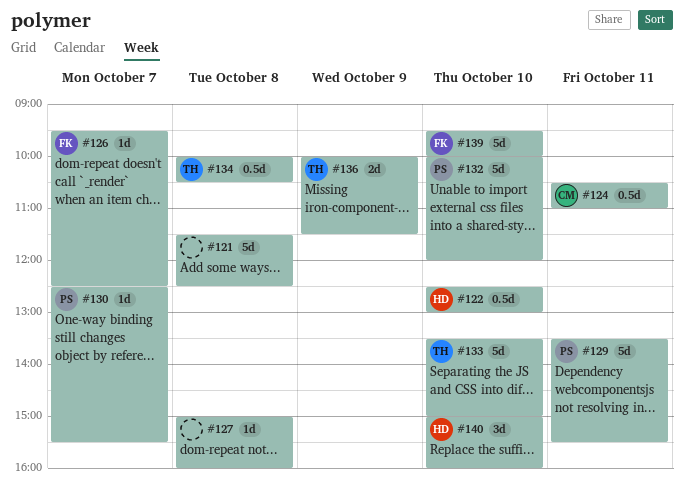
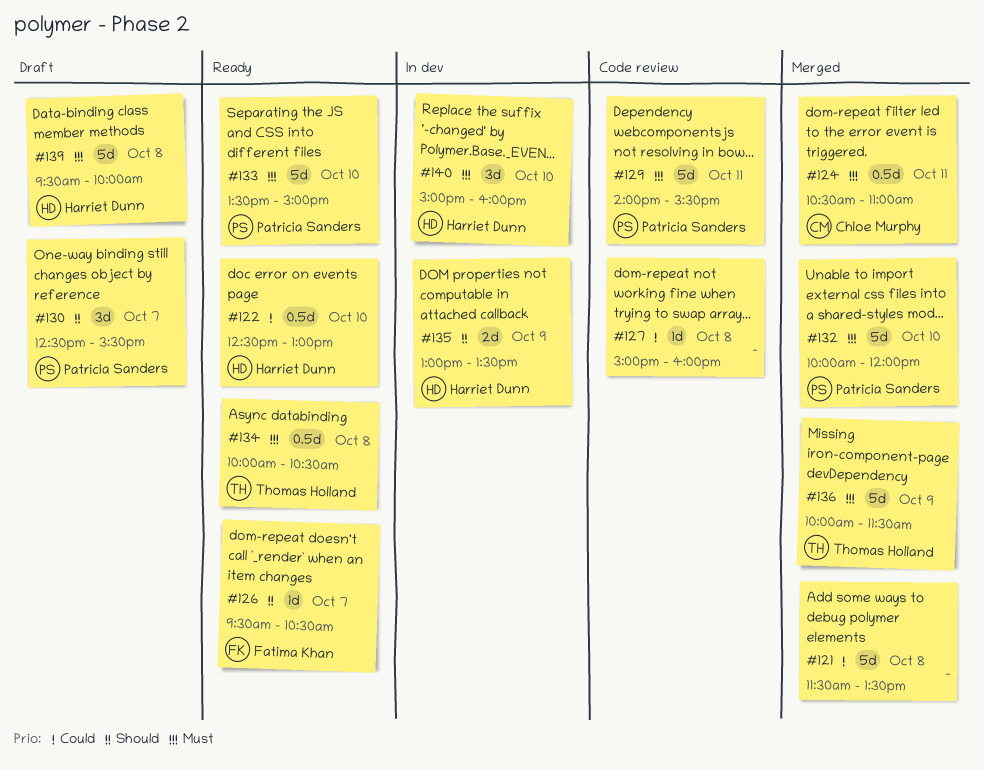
#121, ends: 12:30 -> 13:30
#126, ends: 12:30 -> 10:30
#129, begins: 13:30 -> 14:00
#130, estimate: 1d -> 3d
#133, owner: Thomas Holland -> Patricia Sanders
#135: none -> present
#136, estimate: 2d -> 5d
#139, owner: Fatima Khan -> Harriet Dunn
#139, day: Oct 10 -> Oct 8

